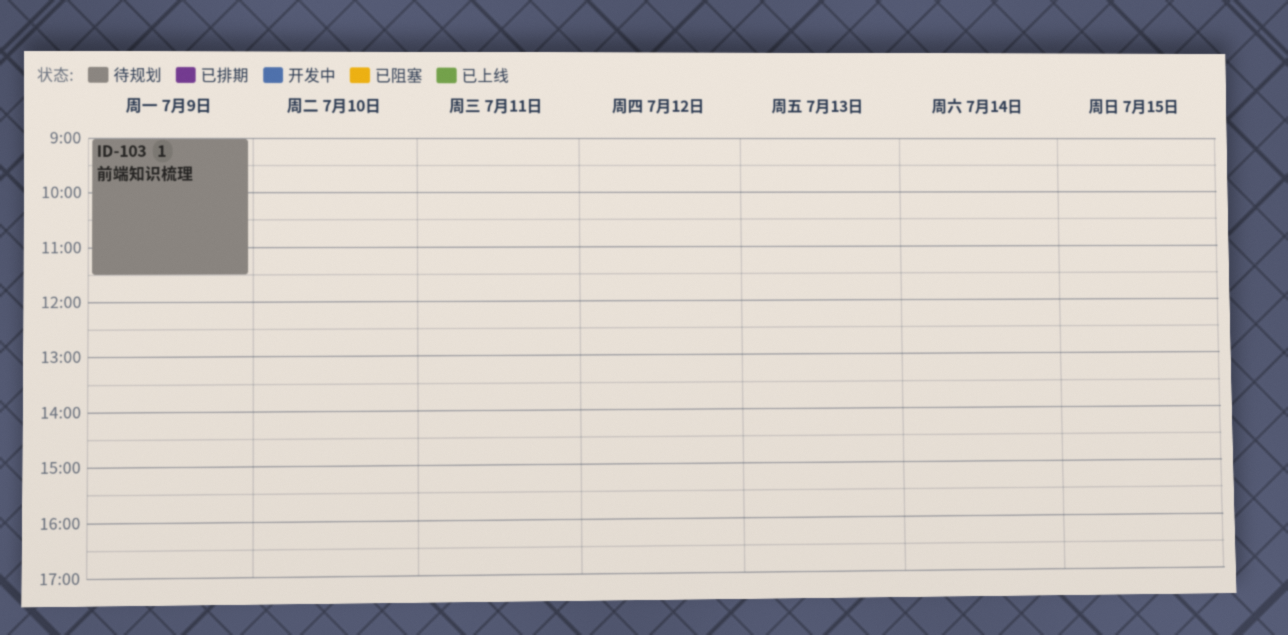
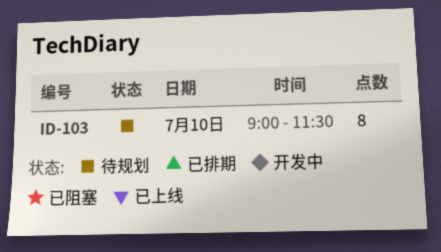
ID-103, estimate: 1 -> 8
ID-103, day: Jul 9 -> Jul 10

